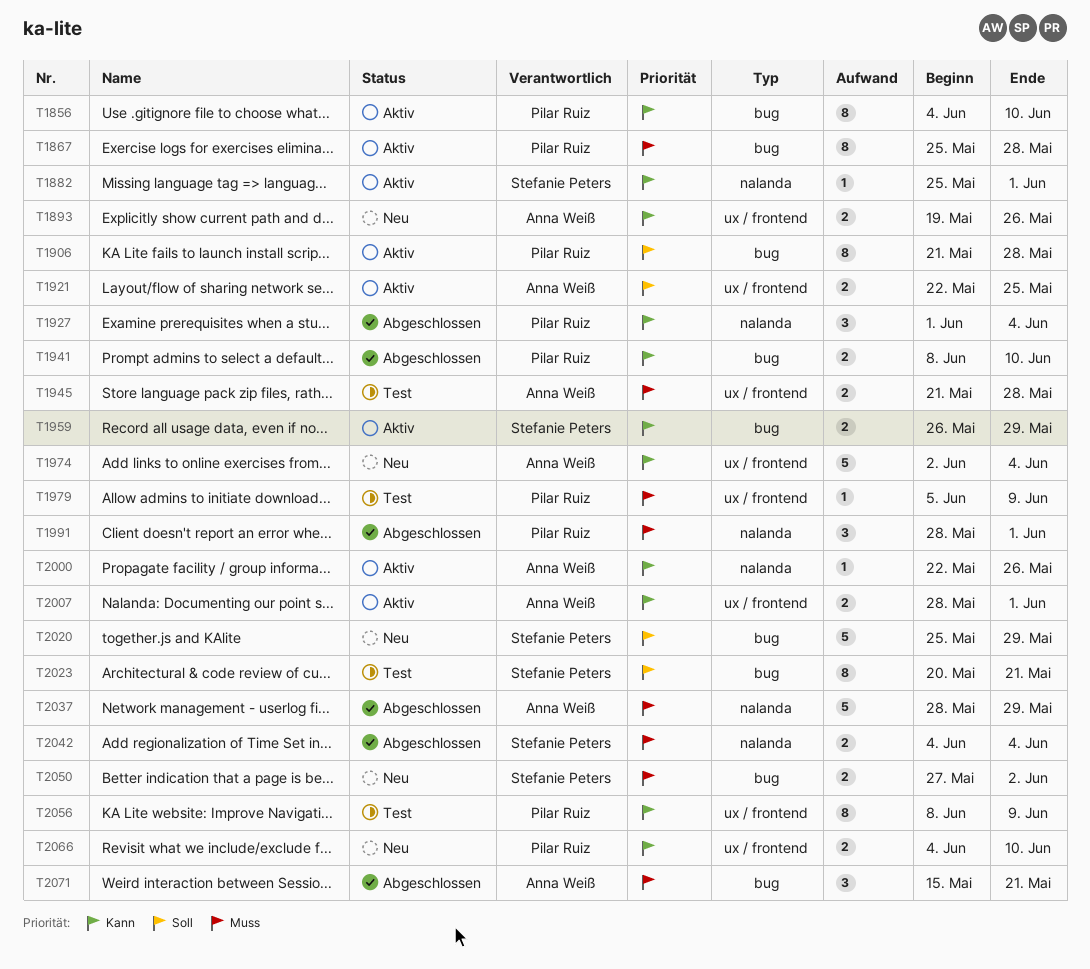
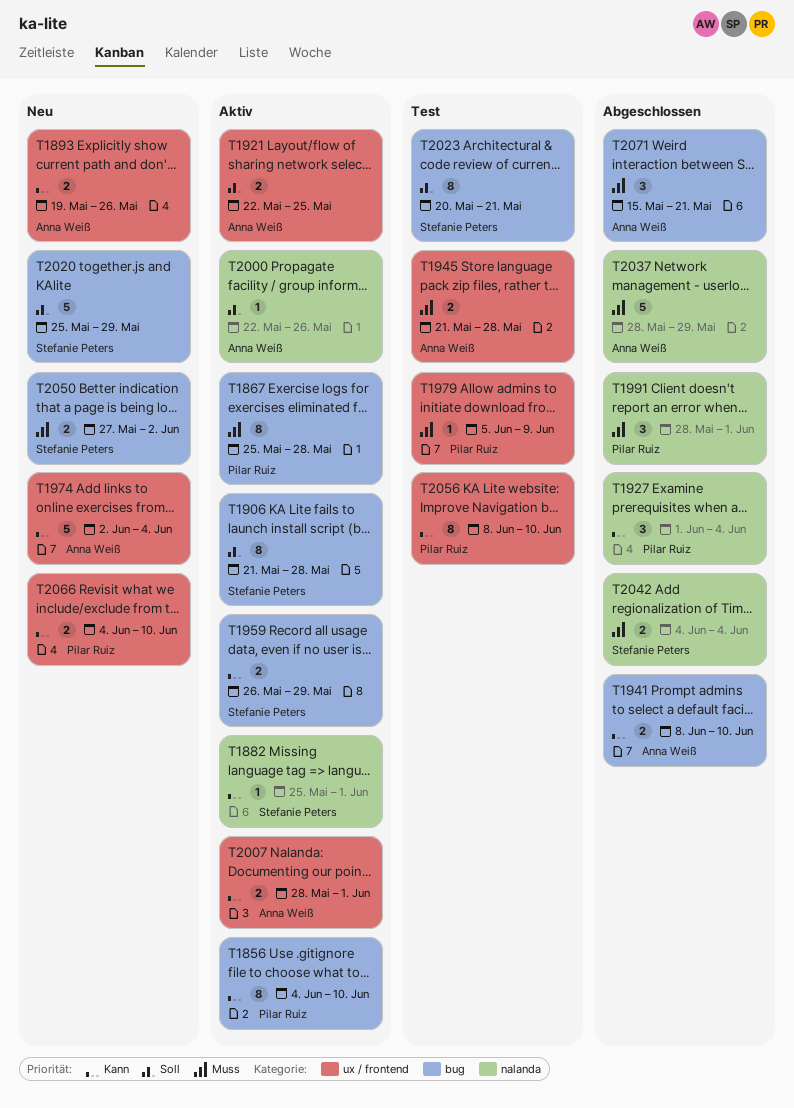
T1906, owner: Pilar Ruiz -> Stefanie Peters
T1941, owner: Pilar Ruiz -> Anna Weiß
T2000, priority: Kann -> Soll
T2056, due: Jun 9 -> Jun 10

